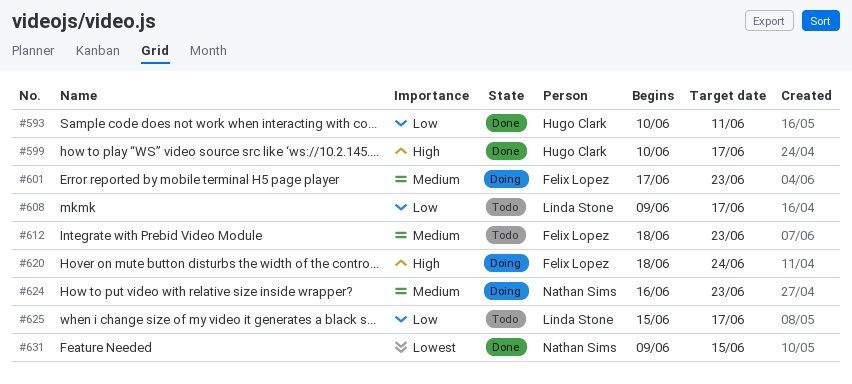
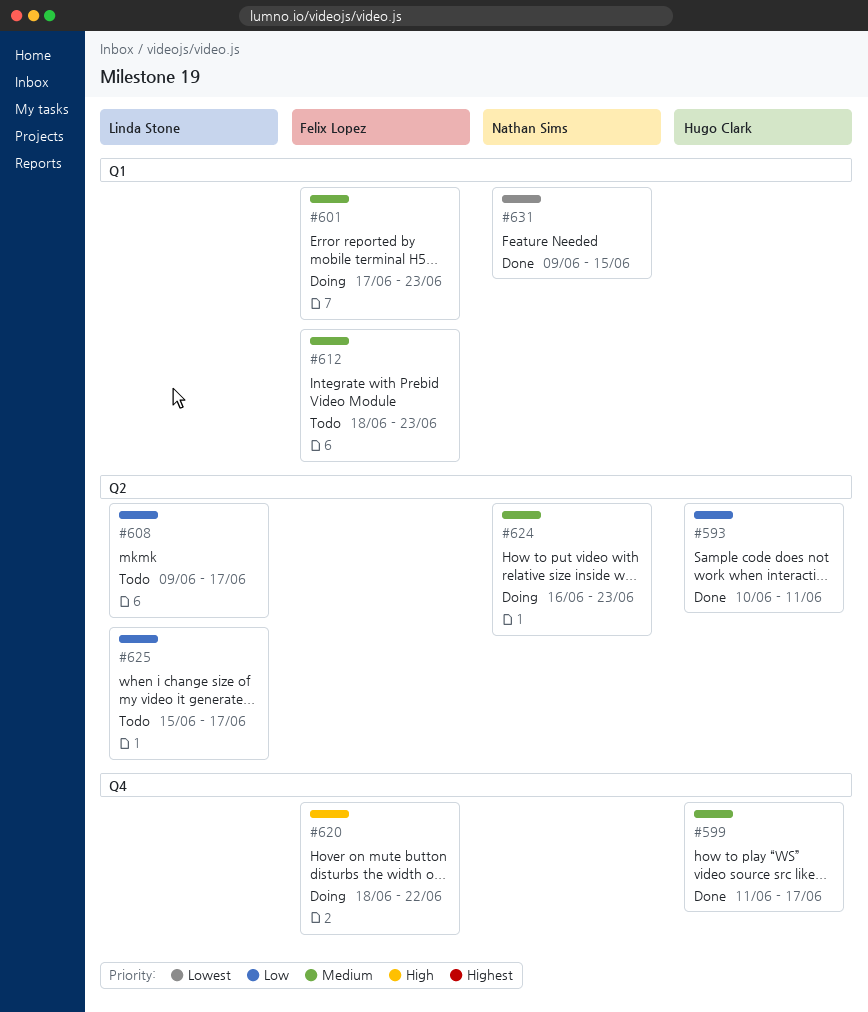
#599, priority: High -> Medium
#599, start: Jun 10 -> Jun 11
#620, due: Jun 24 -> Jun 22

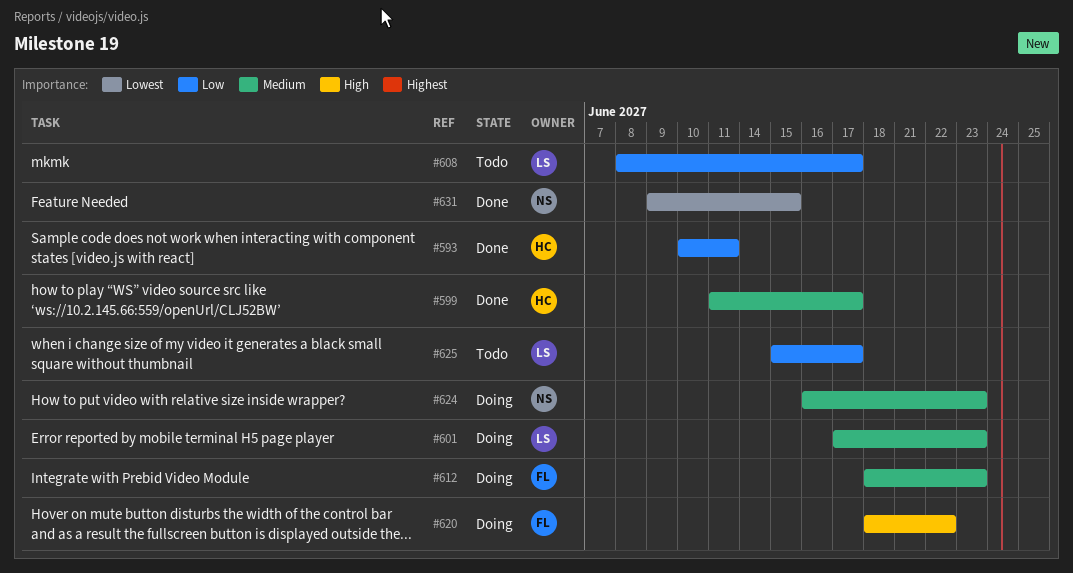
#601, owner: Felix Lopez -> Linda Stone
#608, start: Jun 9 -> Jun 8
#612, status: Todo -> Doing

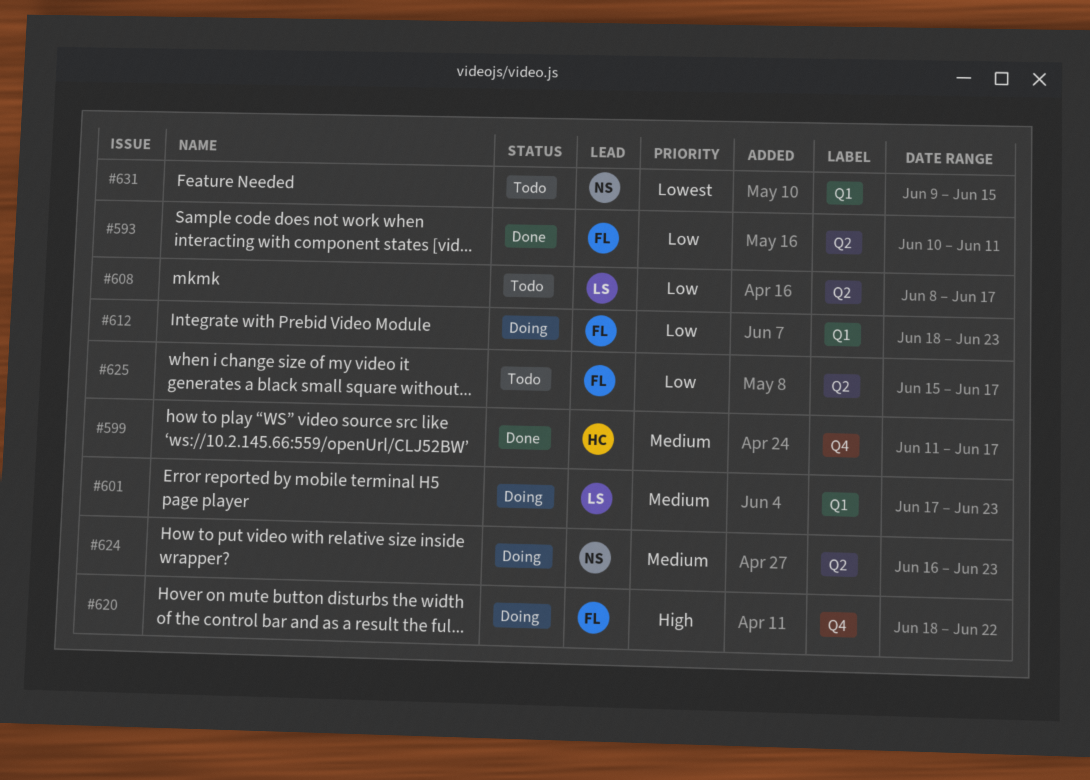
#593, owner: HC -> FL
#612, priority: Medium -> Low
#625, owner: LS -> FL
#631, status: Done -> Todo

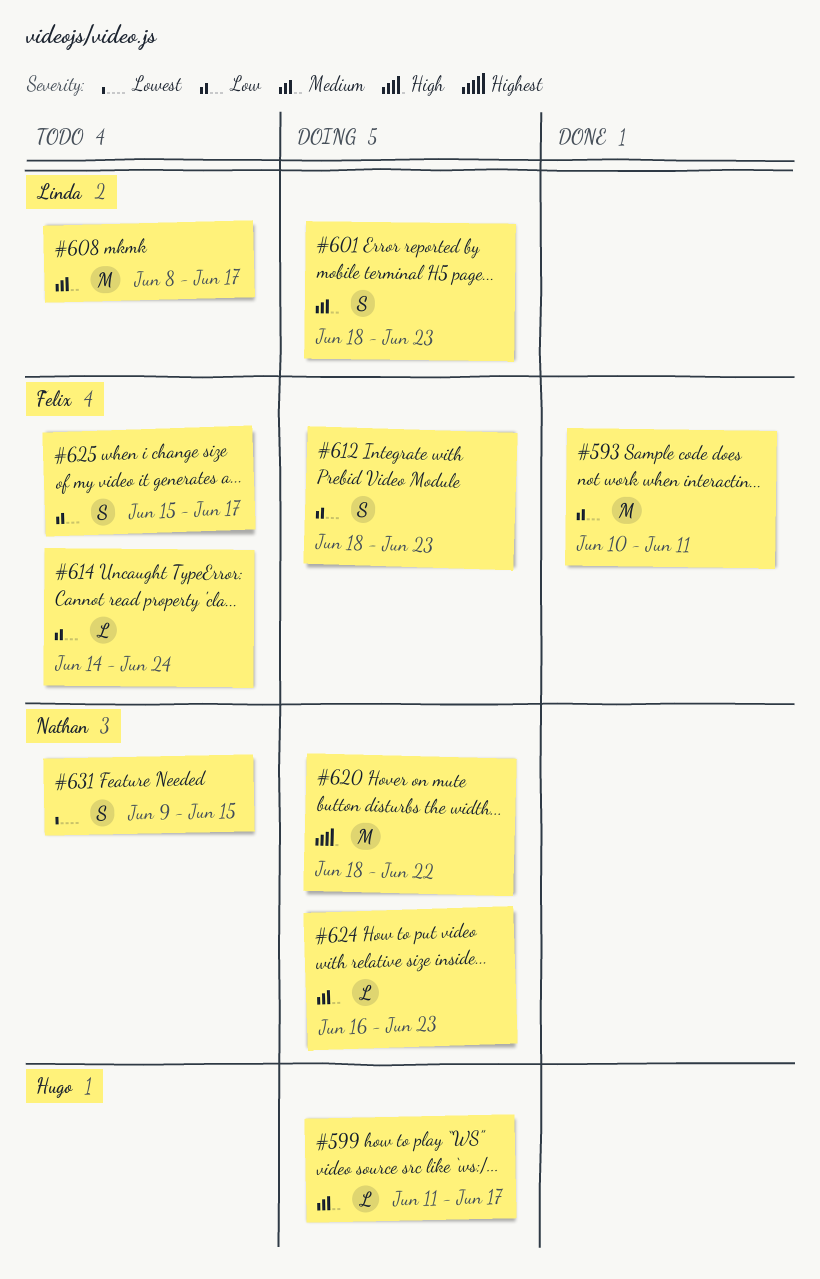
#599, status: Done -> Doing
#601, start: Jun 17 -> Jun 18
#608, priority: Low -> Medium
#614: none -> present
#620, owner: Felix -> Nathan

